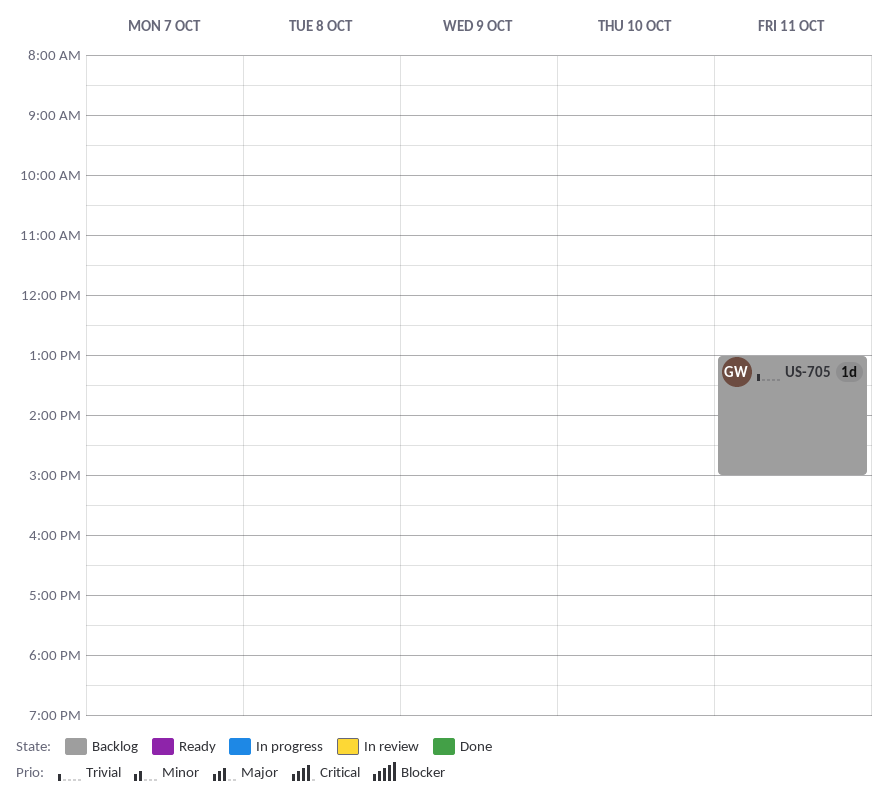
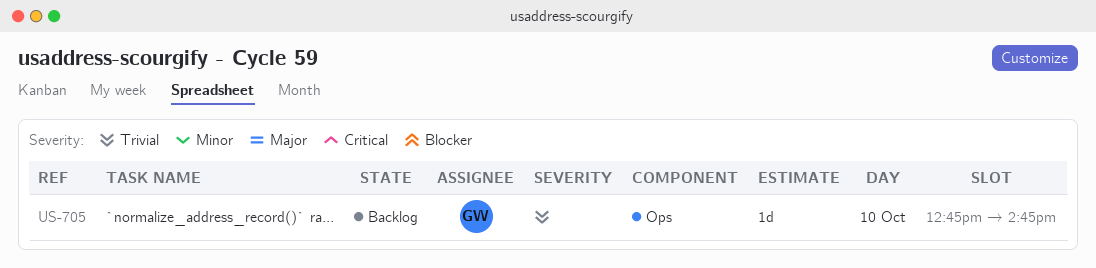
US-705, day: Oct 11 -> Oct 10
US-705, begins: 13:00 -> 12:45
US-705, ends: 15:00 -> 14:45

